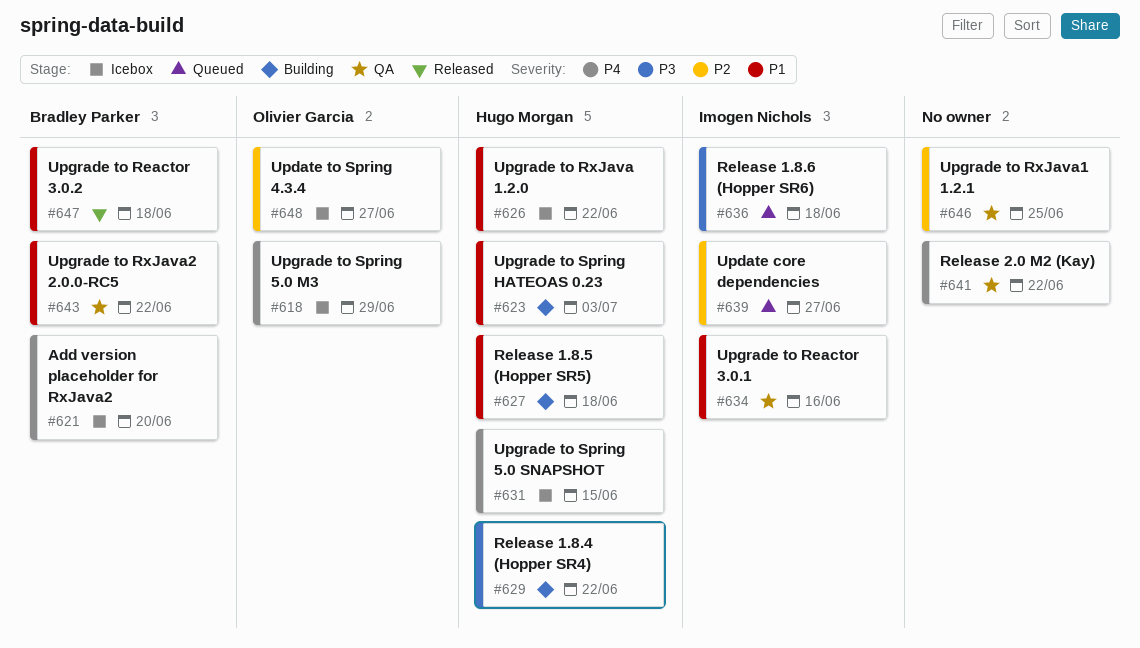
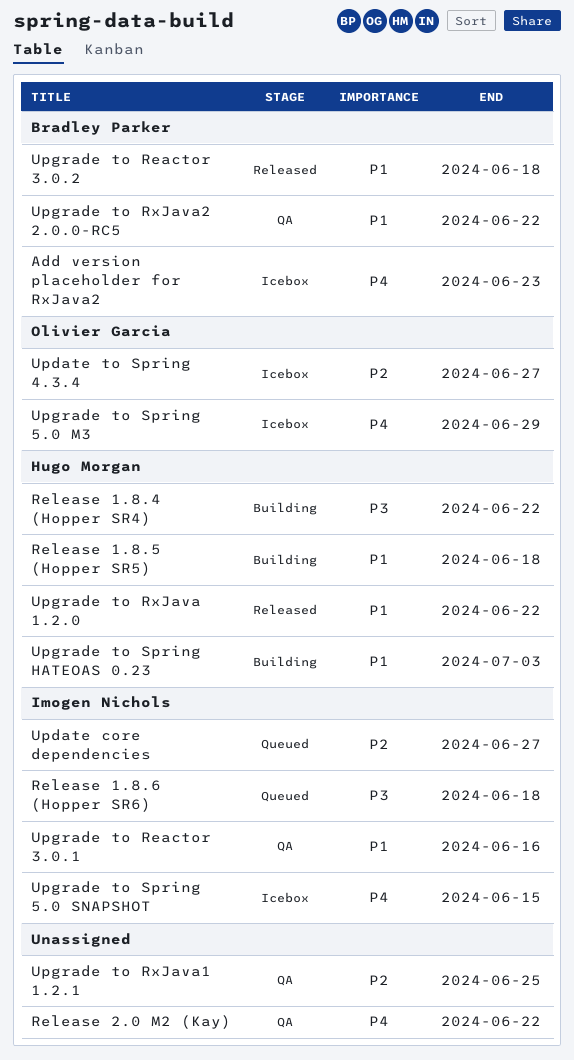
Add version placeholder for RxJava2, due: Jun 20 -> Jun 23
Upgrade to RxJava 1.2.0, status: Icebox -> Released
Upgrade to Spring 5.0 SNAPSHOT, owner: Hugo Morgan -> Imogen Nichols

